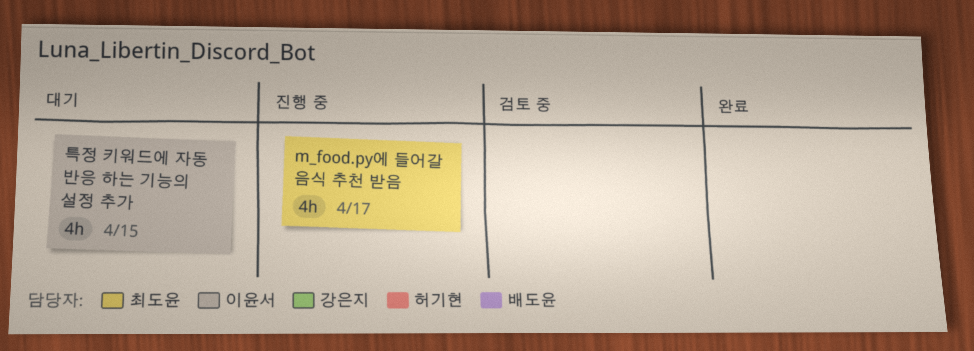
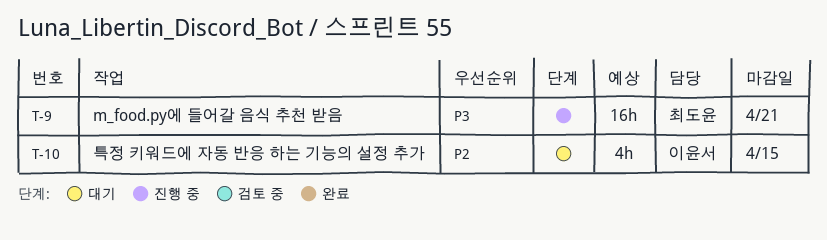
m_food.py에 들어갈 음식 추천 받음, estimate: 4h -> 16h
m_food.py에 들어갈 음식 추천 받음, due: Apr 17 -> Apr 21

